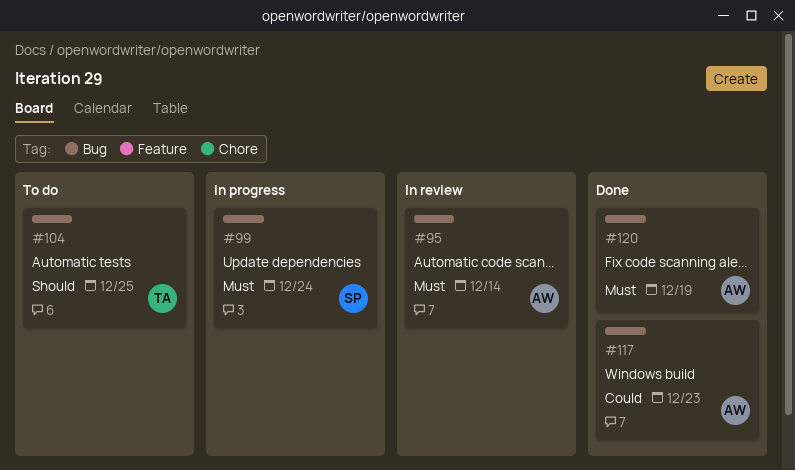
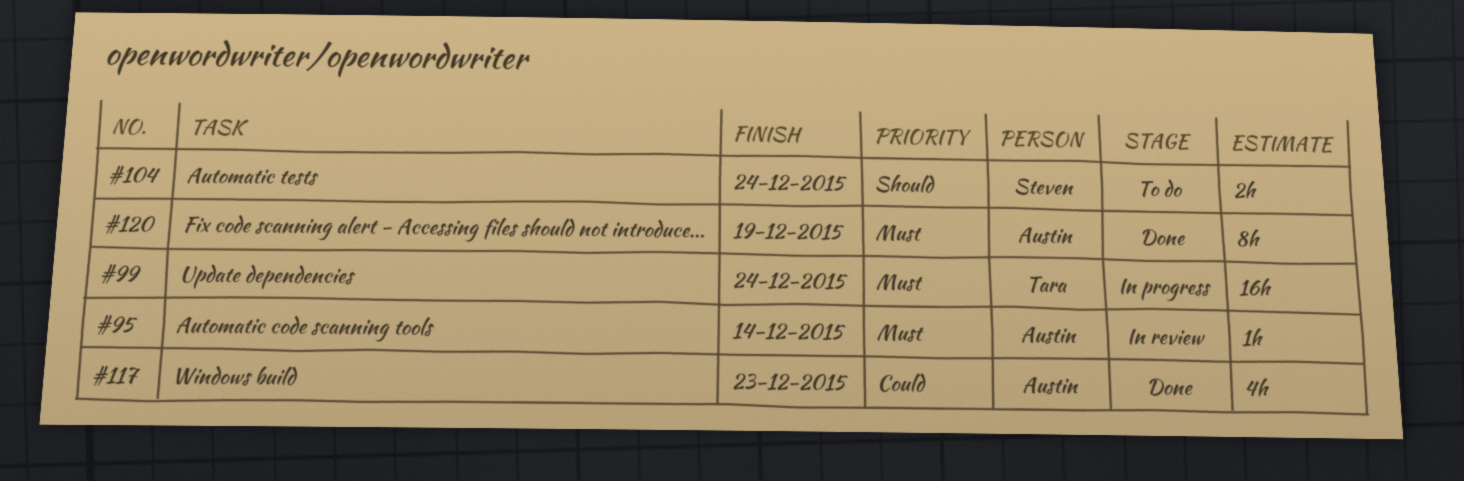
#99, owner: Steven -> Tara
#104, owner: Tara -> Steven
#104, due: Dec 25 -> Dec 24

